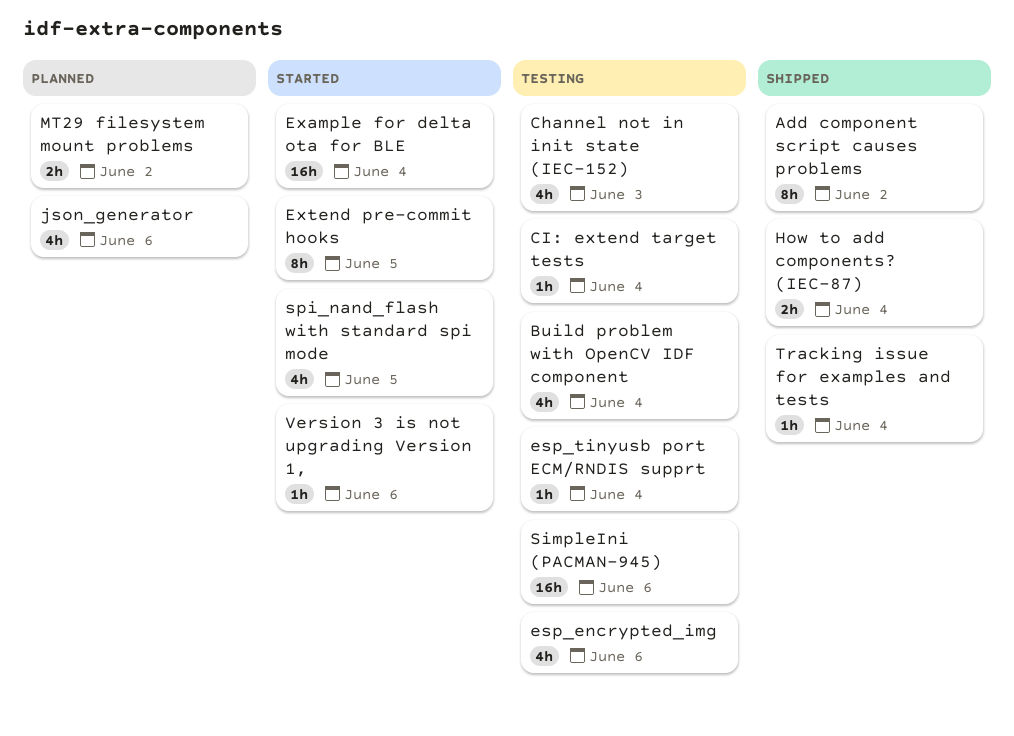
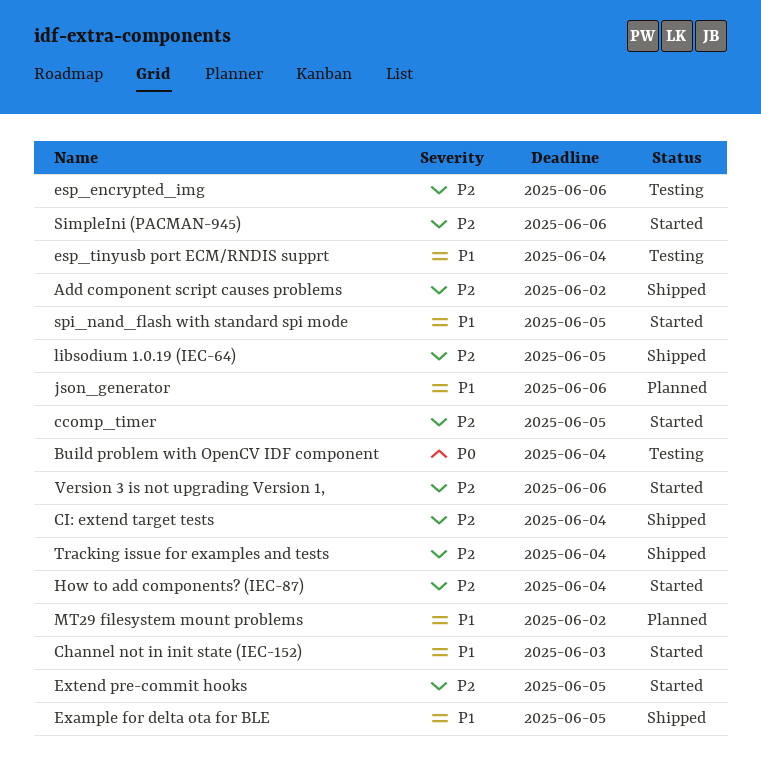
ccomp_timer: none -> present
Channel not in init state (IEC-152), status: Testing -> Started
CI: extend target tests, status: Testing -> Shipped
Example for delta ota for BLE, status: Started -> Shipped
Example for delta ota for BLE, due: Jun 4 -> Jun 5
How to add components? (IEC-87), status: Shipped -> Started
libsodium 1.0.19 (IEC-64): none -> present
SimpleIni (PACMAN-945), status: Testing -> Started

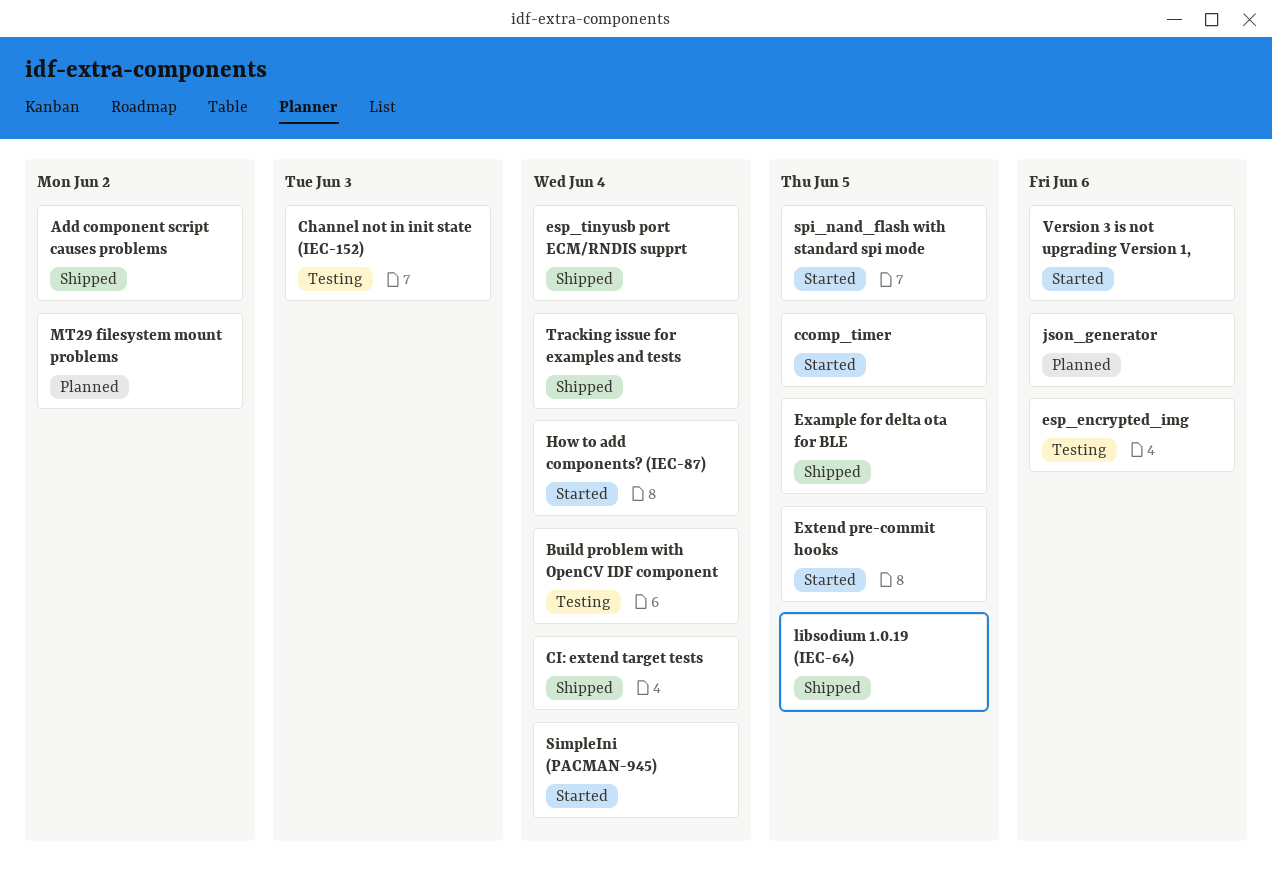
Channel not in init state (IEC-152), status: Started -> Testing
esp_tinyusb port ECM/RNDIS supprt, status: Testing -> Shipped
SimpleIni (PACMAN-945), due: Jun 6 -> Jun 4

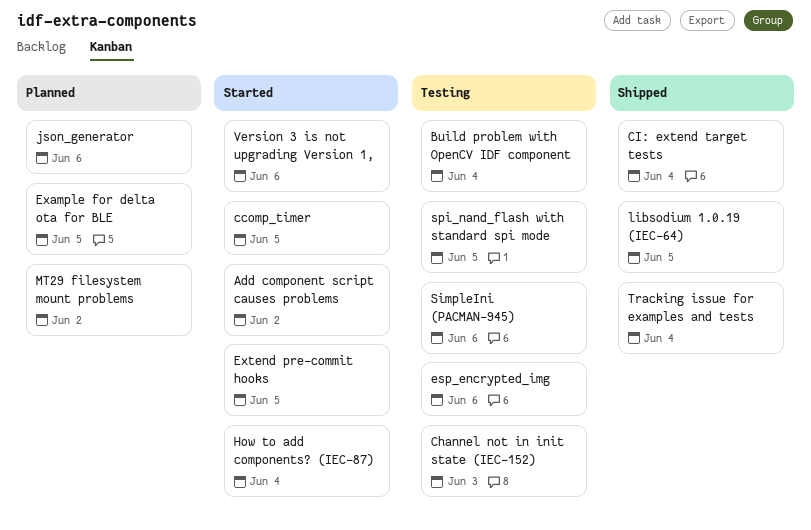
Add component script causes problems, status: Shipped -> Started
esp_tinyusb port ECM/RNDIS supprt: present -> none
Example for delta ota for BLE, status: Shipped -> Planned
SimpleIni (PACMAN-945), status: Started -> Testing
SimpleIni (PACMAN-945), due: Jun 4 -> Jun 6
spi_nand_flash with standard spi mode, status: Started -> Testing

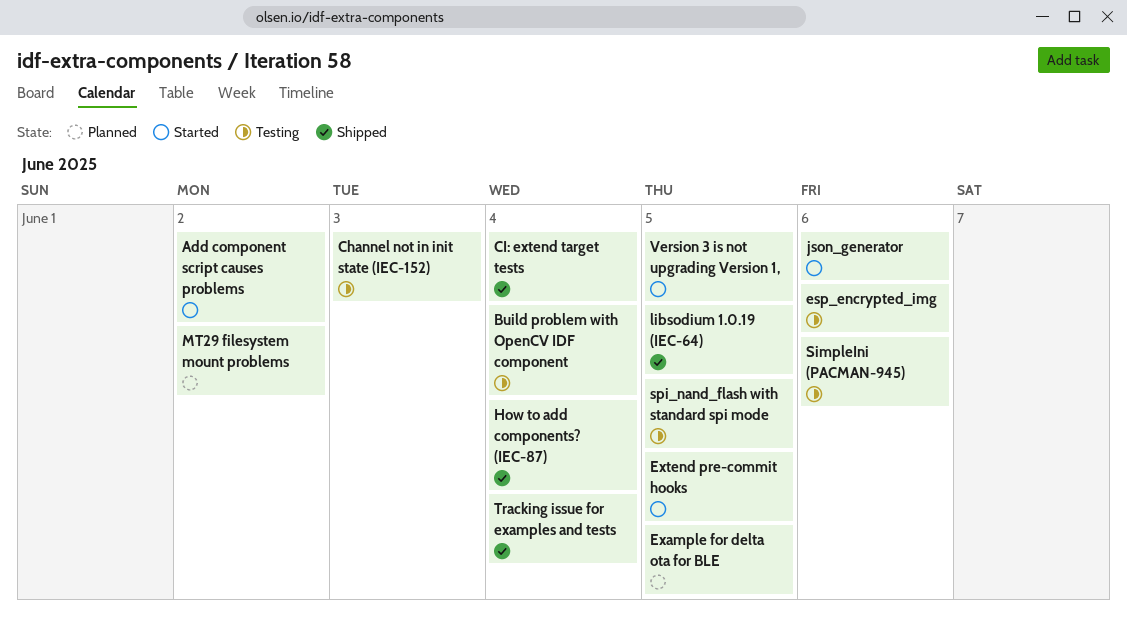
ccomp_timer: present -> none
How to add components? (IEC-87), status: Started -> Shipped
json_generator, status: Planned -> Started
Version 3 is not upgrading Version 1,, due: Jun 6 -> Jun 5

